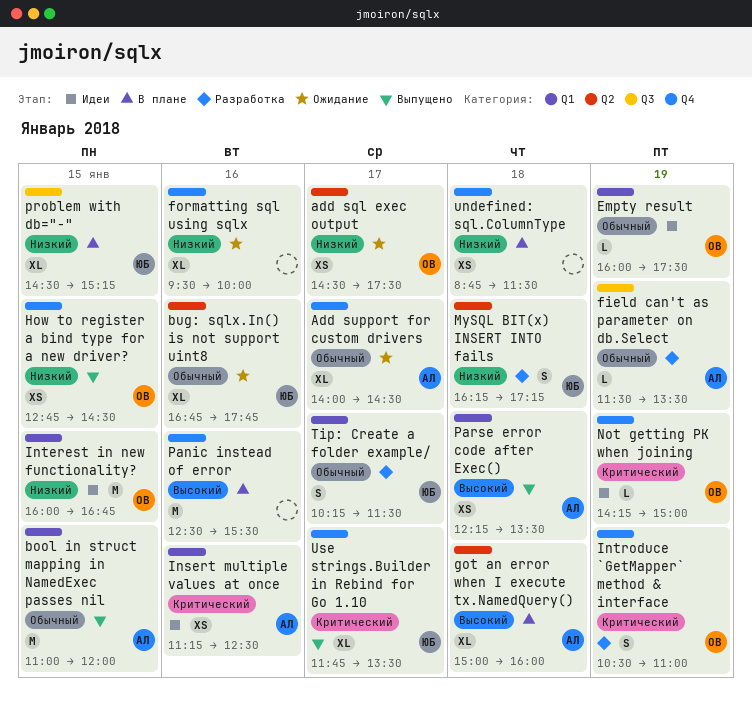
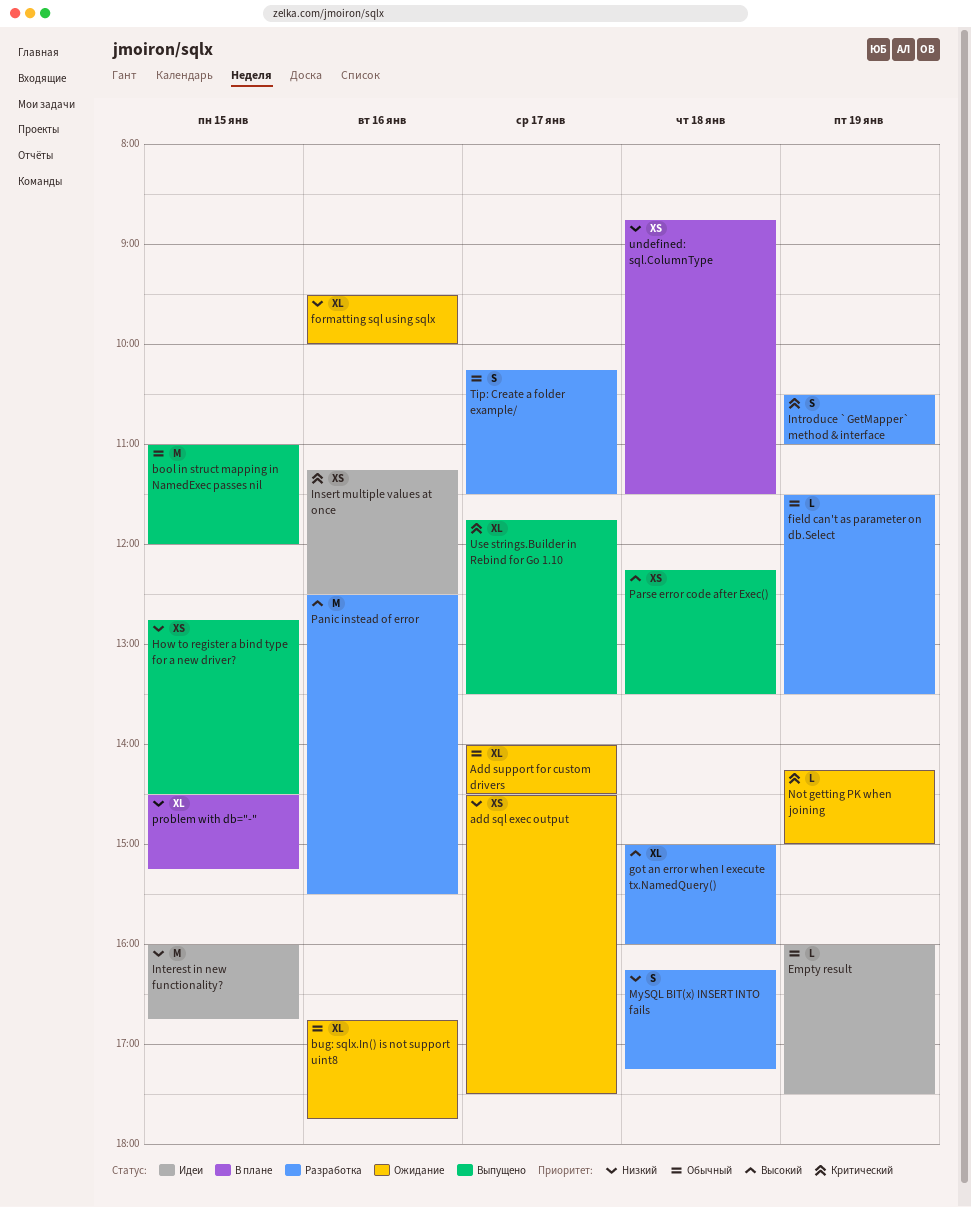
got an error when I execute tx.NamedQuery(), status: В плане -> Разработка
Not getting PK when joining, status: Идеи -> Ожидание
Panic instead of error, status: В плане -> Разработка

